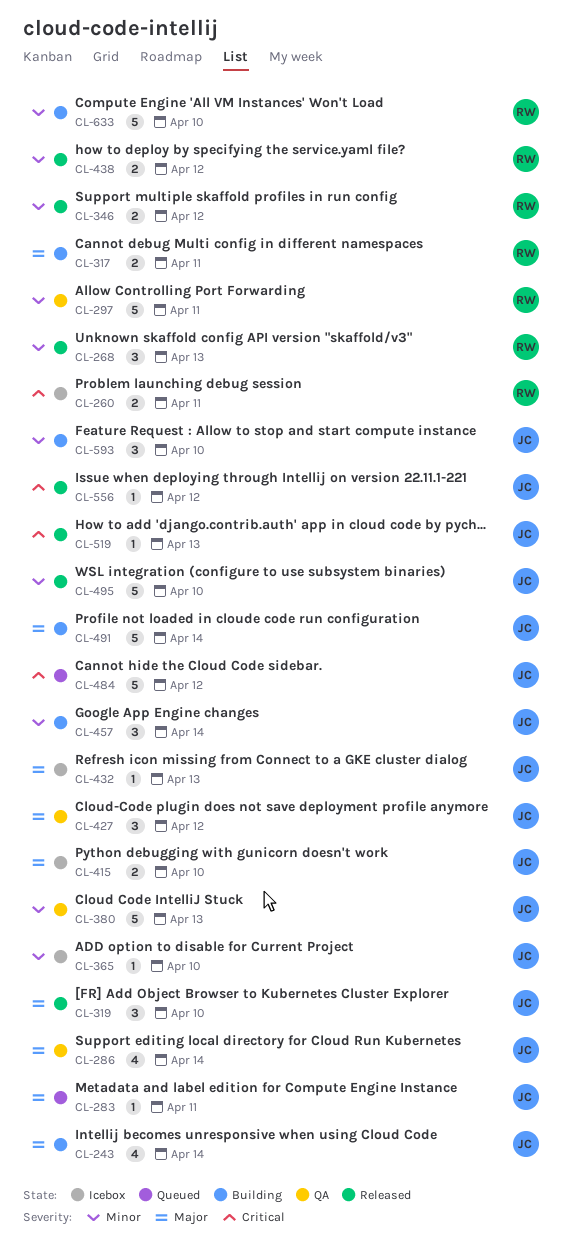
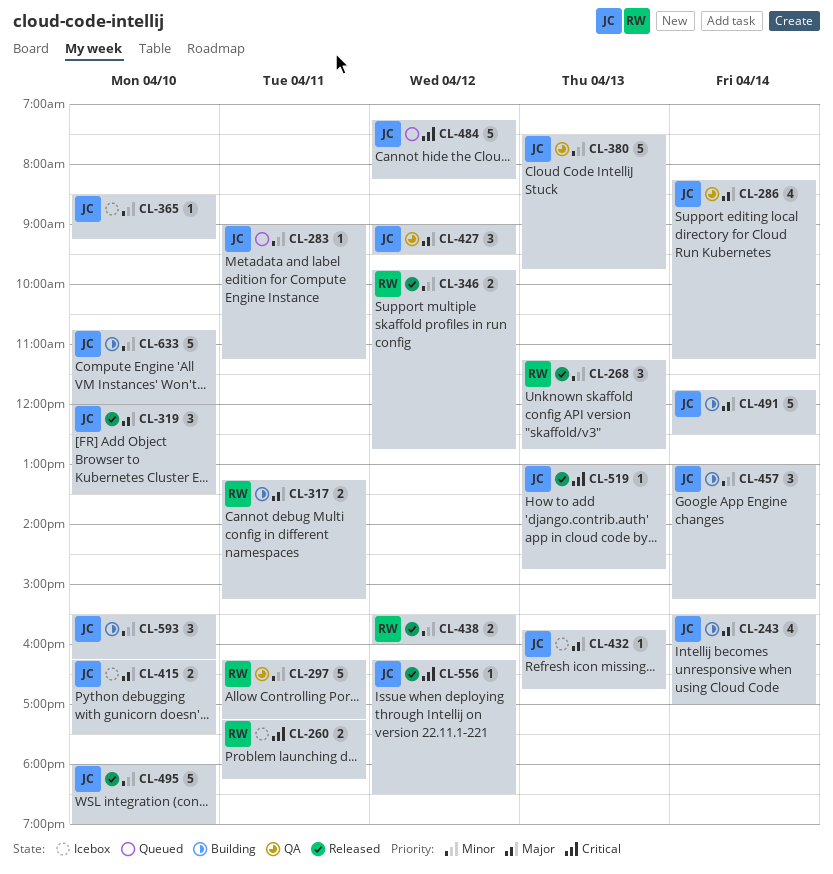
CL-283, priority: Major -> Minor
CL-633, owner: RW -> JC

